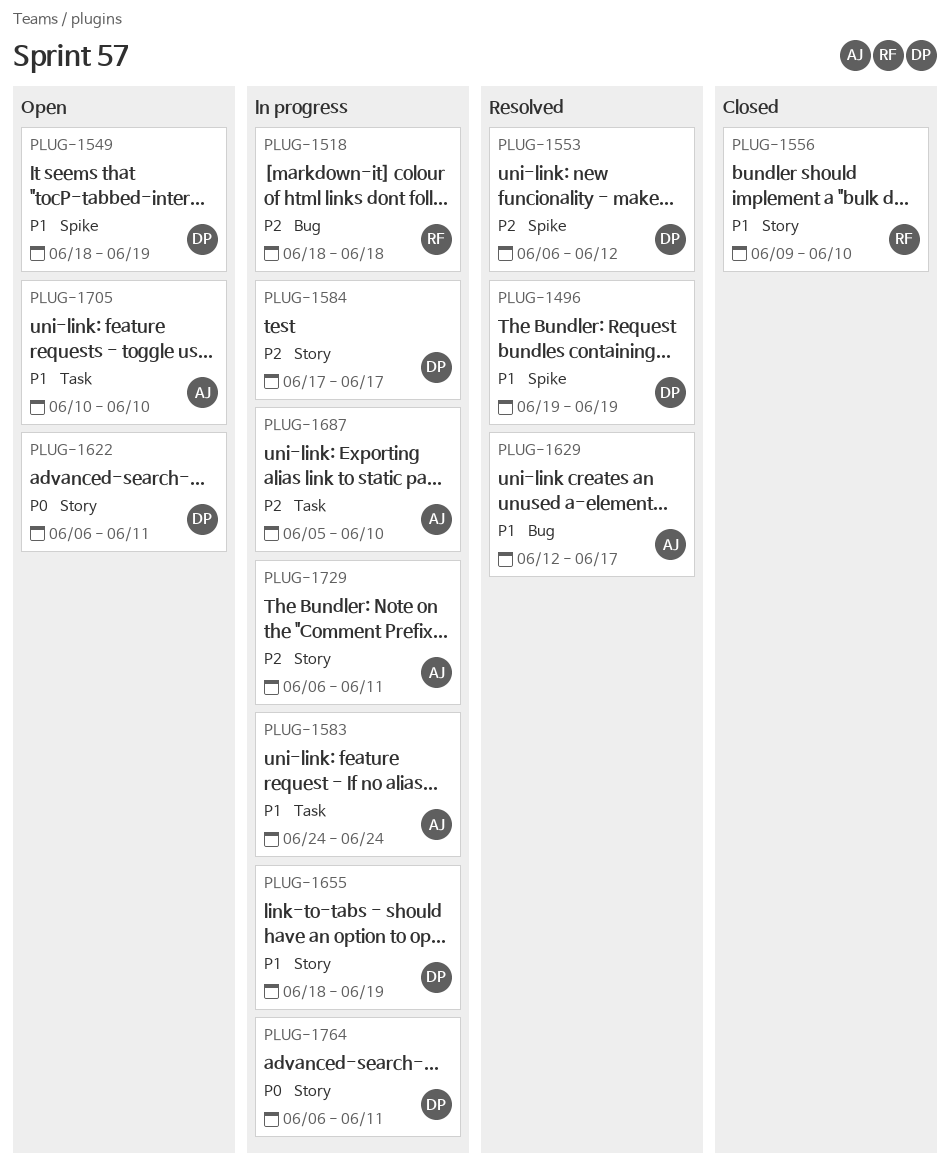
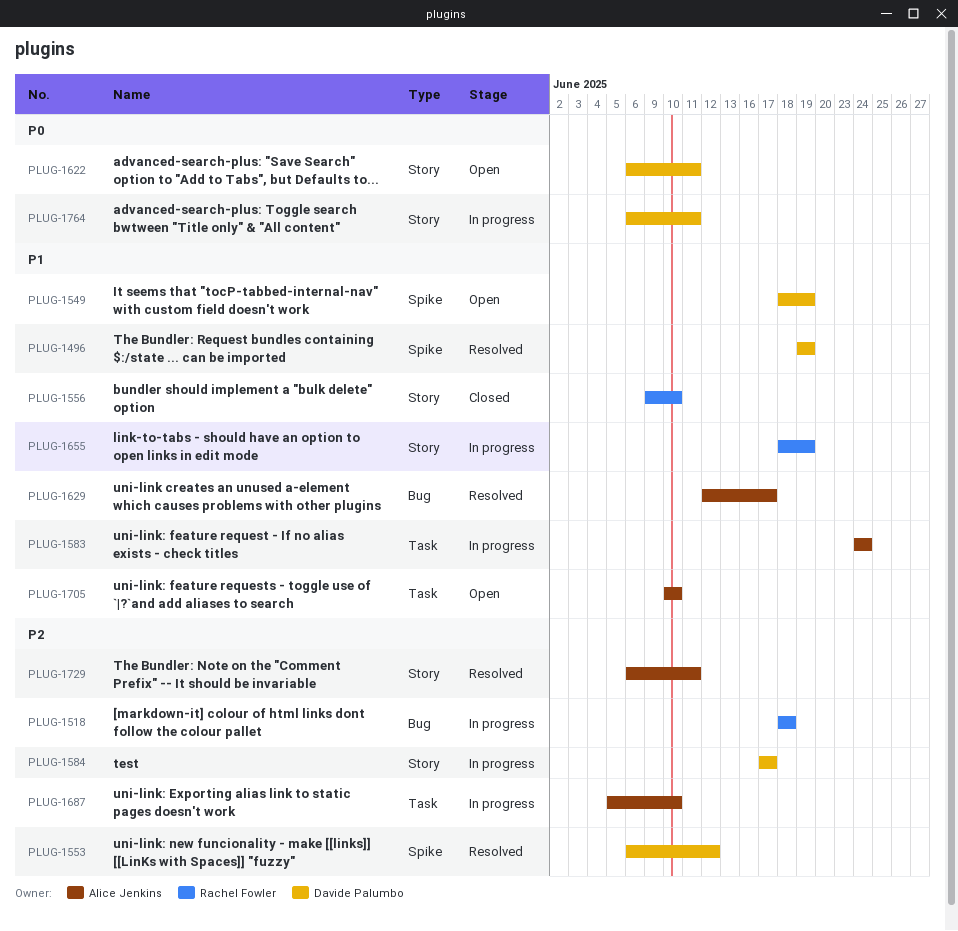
PLUG-1655, owner: Davide Palumbo -> Rachel Fowler
PLUG-1729, status: In progress -> Resolved

